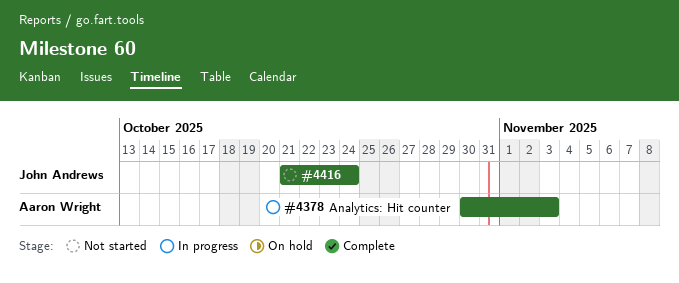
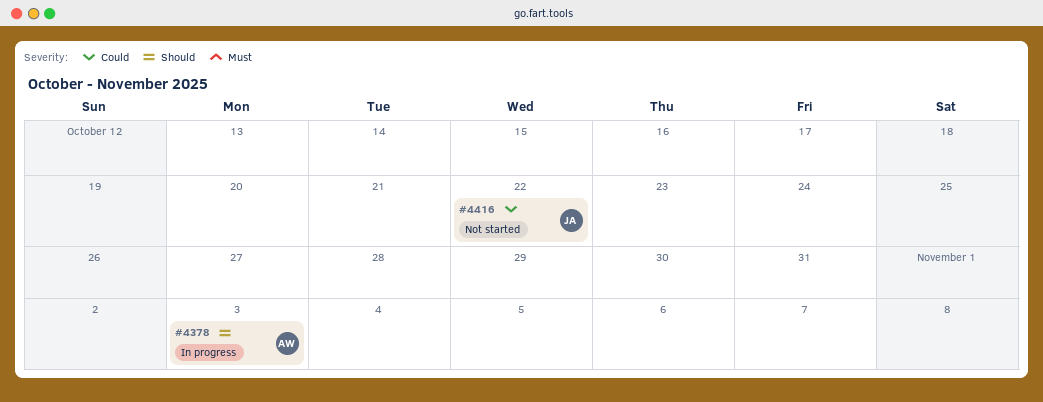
#4416, due: Oct 24 -> Oct 22

